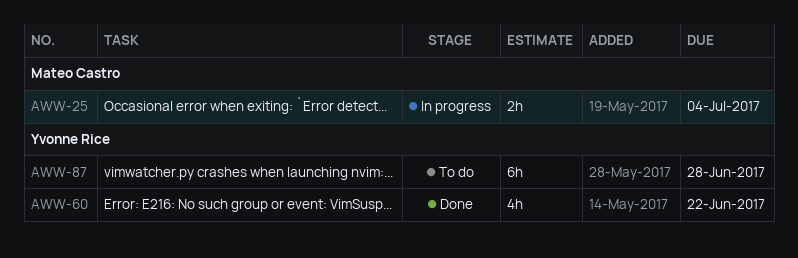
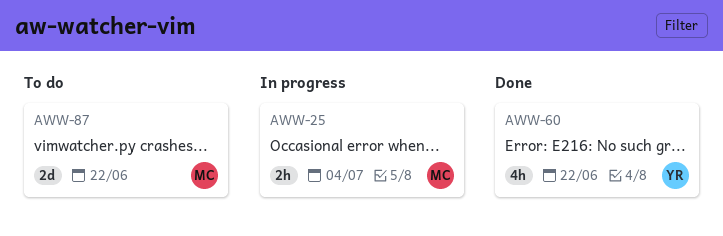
AWW-87, owner: Yvonne Rice -> Mateo Castro
AWW-87, estimate: 6h -> 2d
AWW-87, due: Jun 28 -> Jun 22

